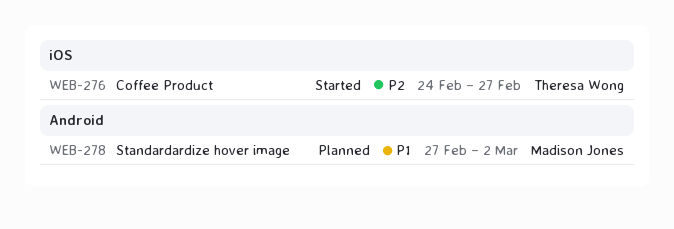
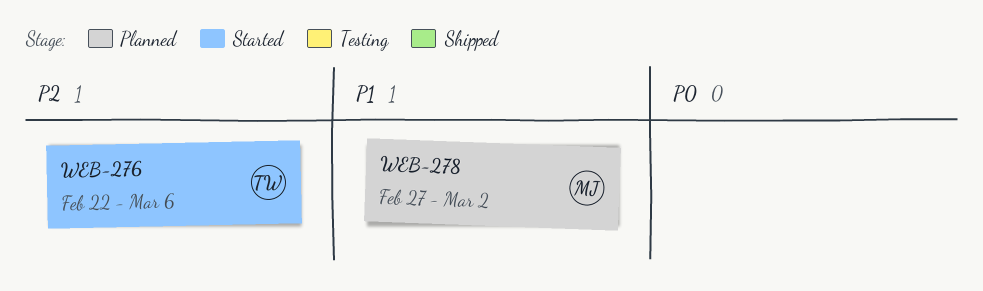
WEB-276, start: Feb 24 -> Feb 22
WEB-276, due: Feb 27 -> Mar 6

